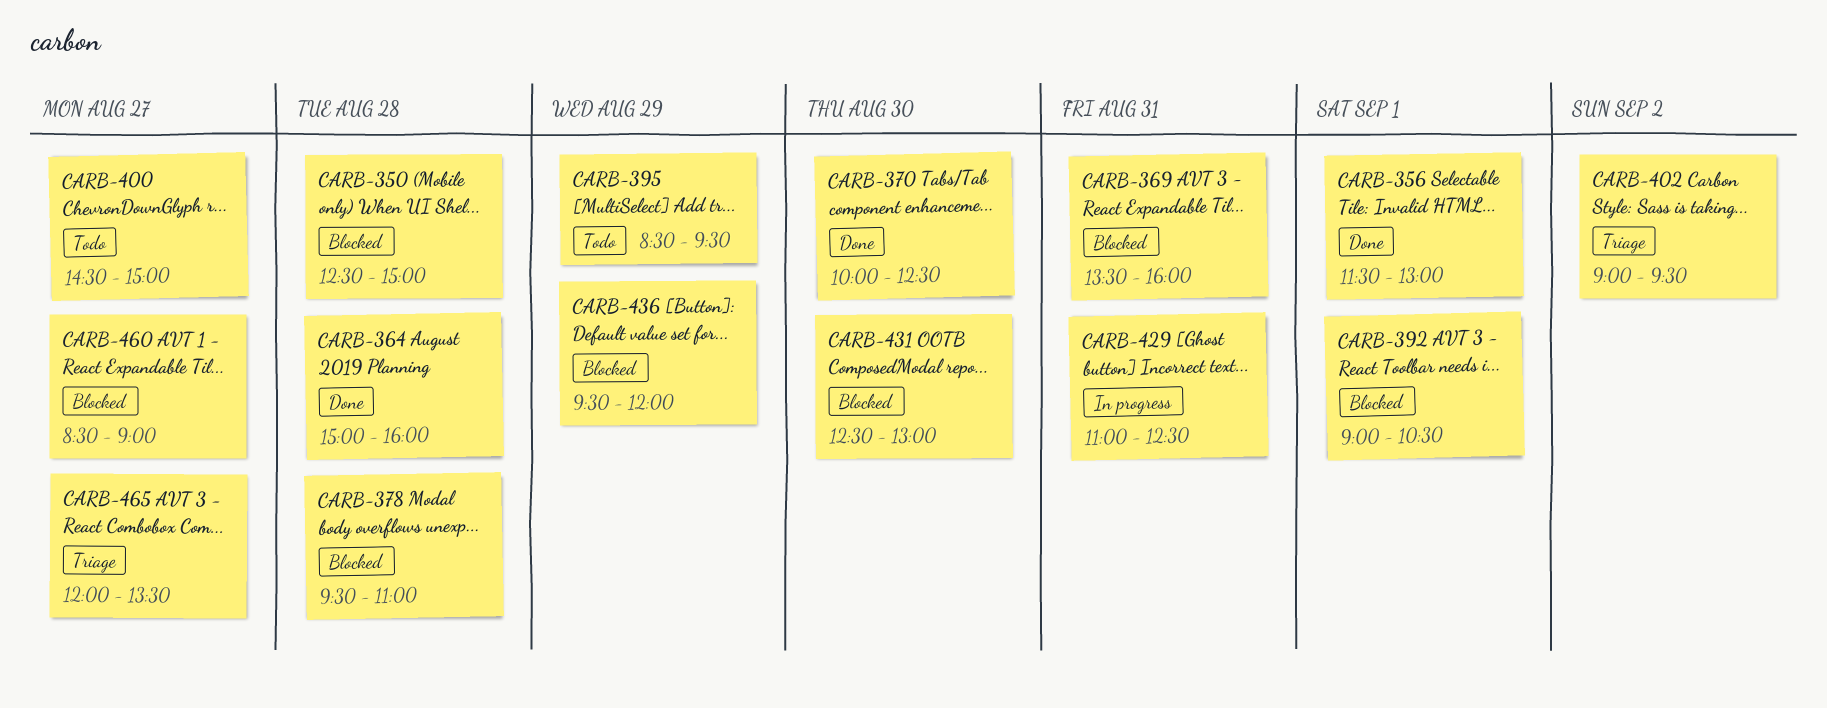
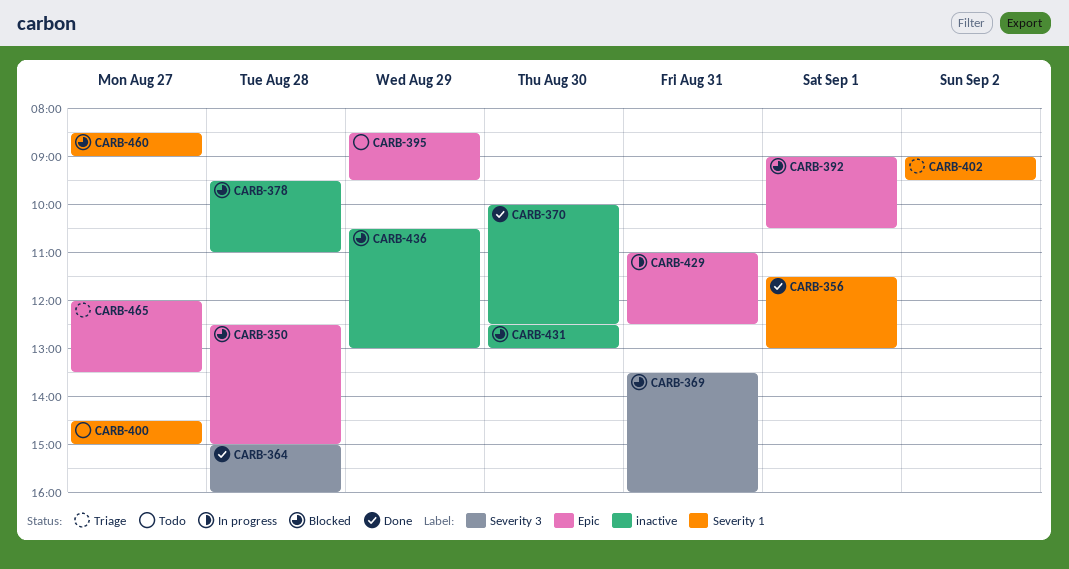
CARB-436, begins: 09:30 -> 10:30
CARB-436, ends: 12:00 -> 13:00

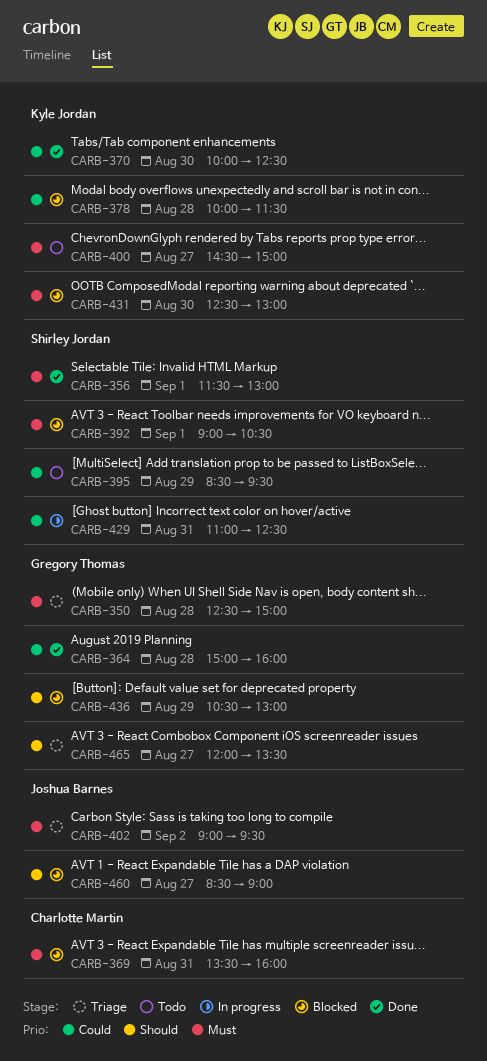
CARB-350, status: Blocked -> Triage
CARB-378, begins: 09:30 -> 10:00
CARB-378, ends: 11:00 -> 11:30

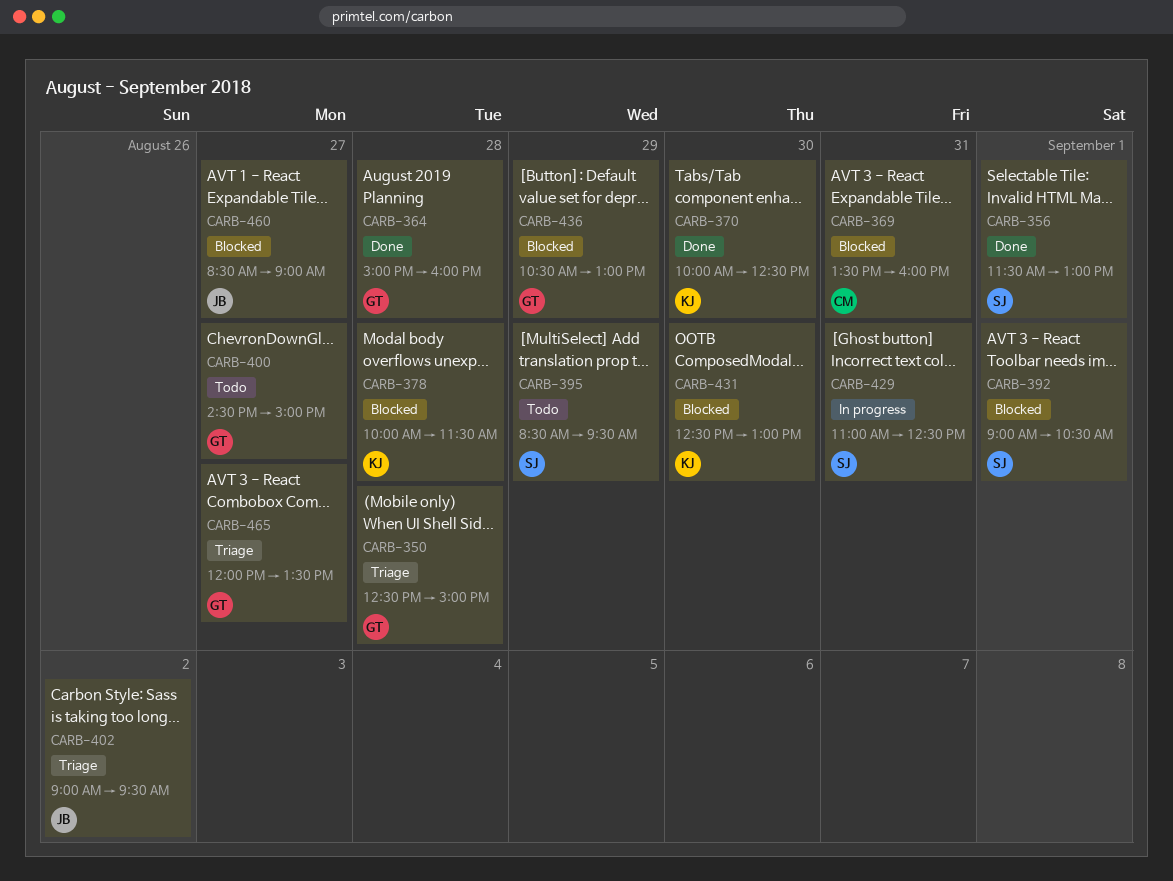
CARB-400, owner: Kyle Jordan -> Gregory Thomas

